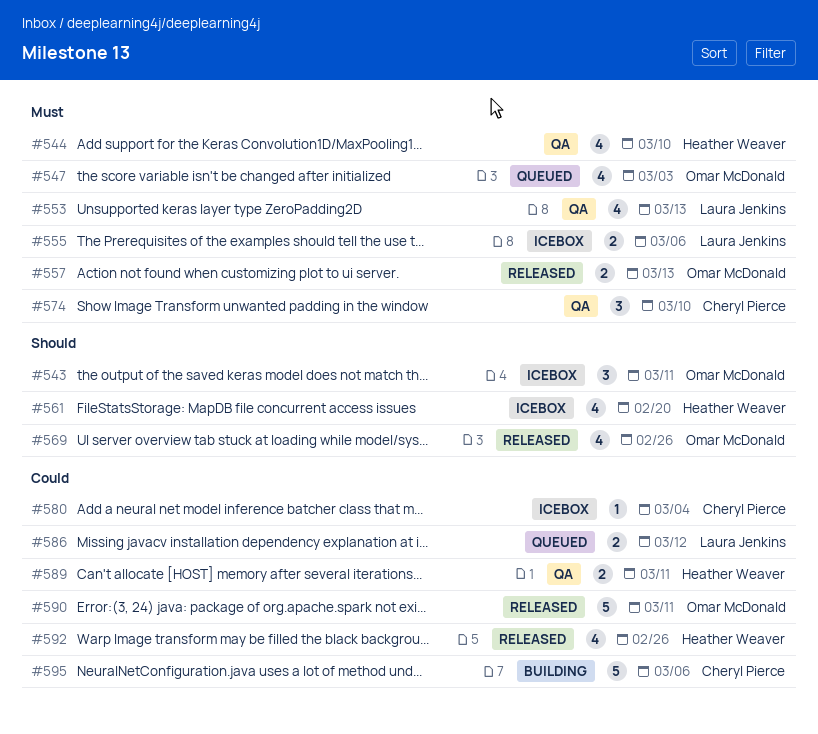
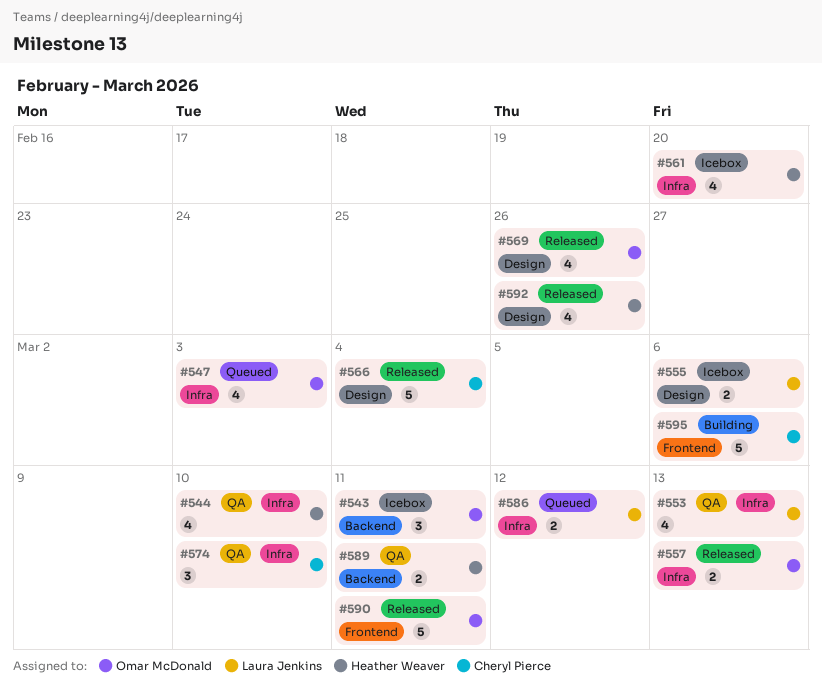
#566: none -> present
#580: present -> none

